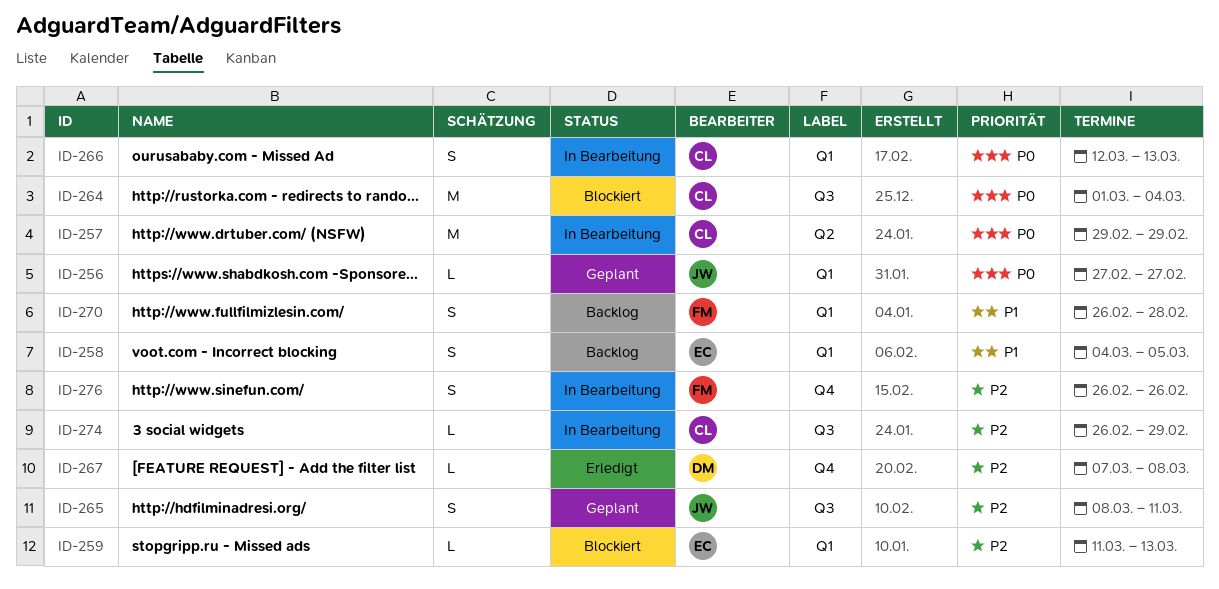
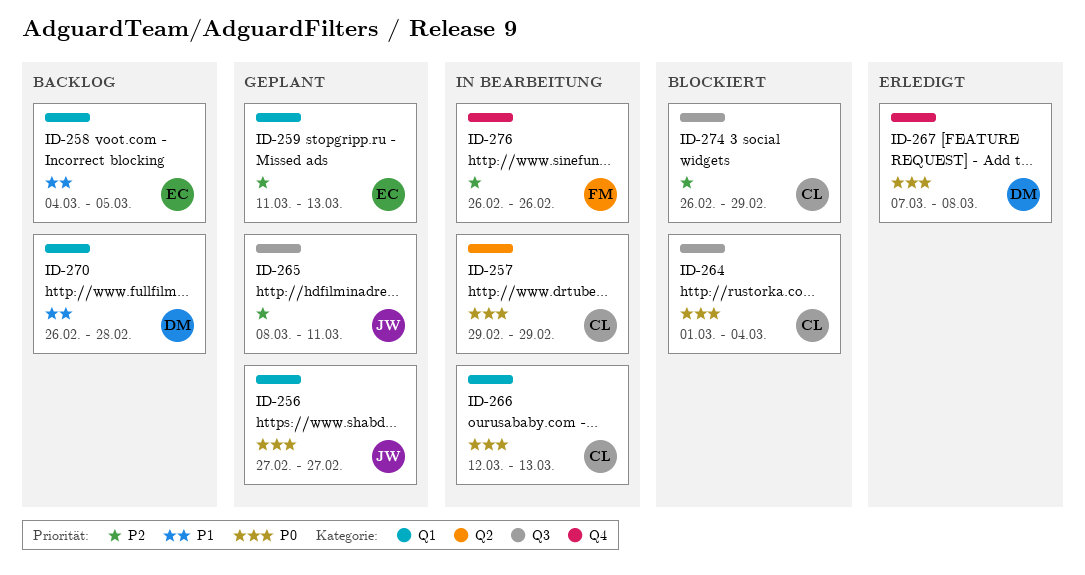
ID-259, status: Blockiert -> Geplant
ID-267, priority: P2 -> P0
ID-270, owner: FM -> DM
ID-274, status: In Bearbeitung -> Blockiert

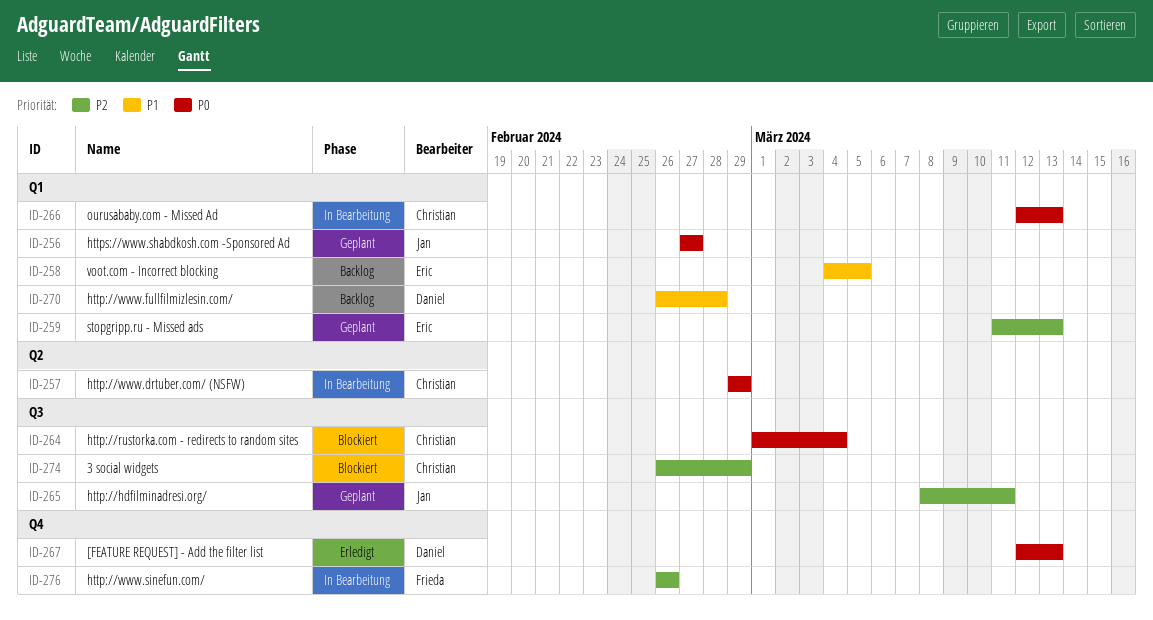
ID-267, start: Mar 7 -> Mar 12
ID-267, due: Mar 8 -> Mar 13

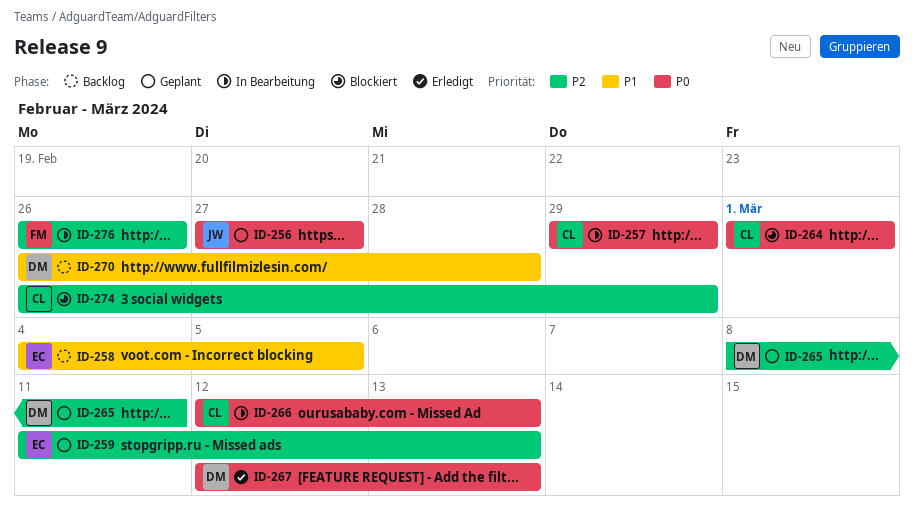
ID-264, due: Mar 4 -> Mar 1
ID-265, owner: Jan -> Daniel

